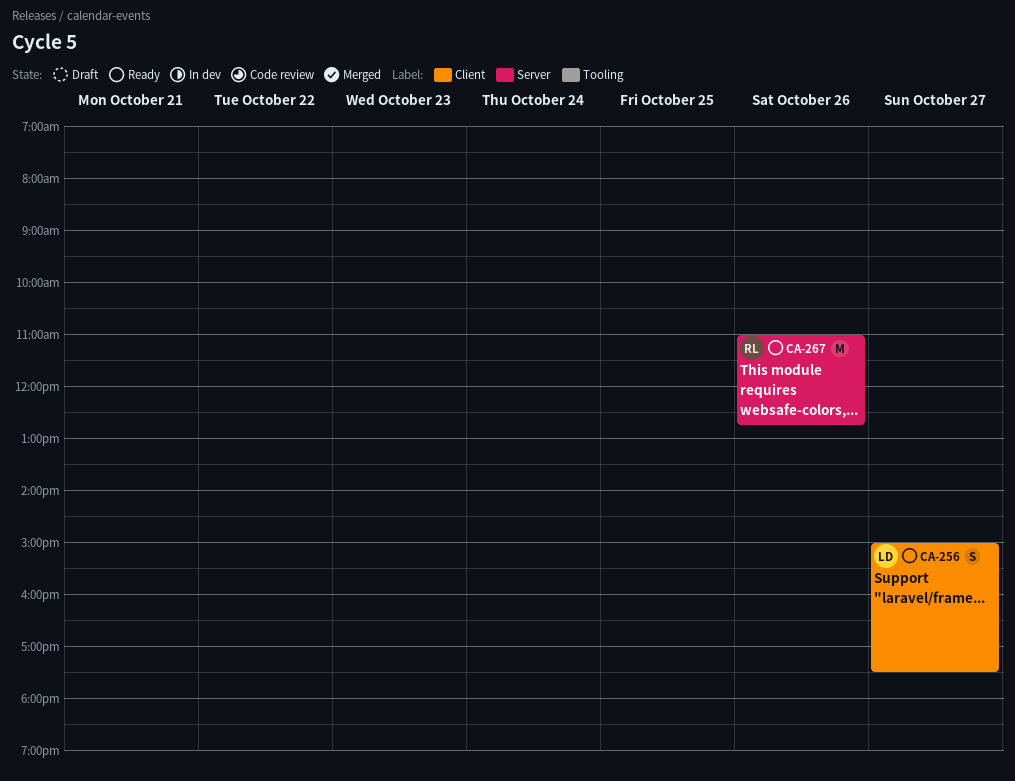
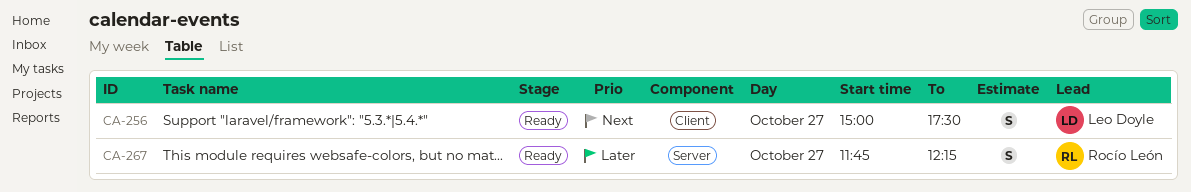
CA-267, estimate: M -> S
CA-267, day: Oct 26 -> Oct 27
CA-267, begins: 11:00 -> 11:45
CA-267, ends: 12:45 -> 12:15

